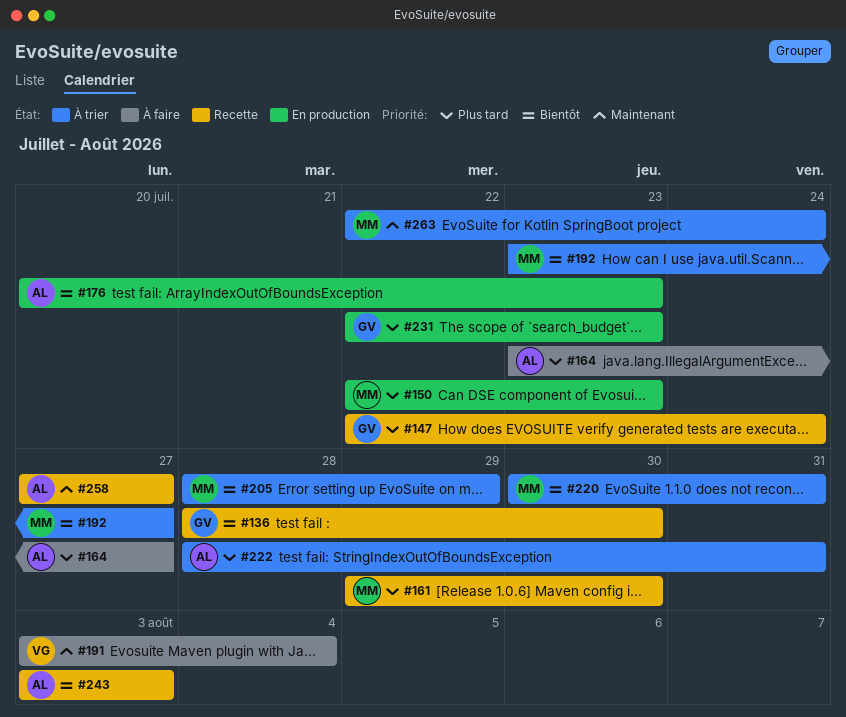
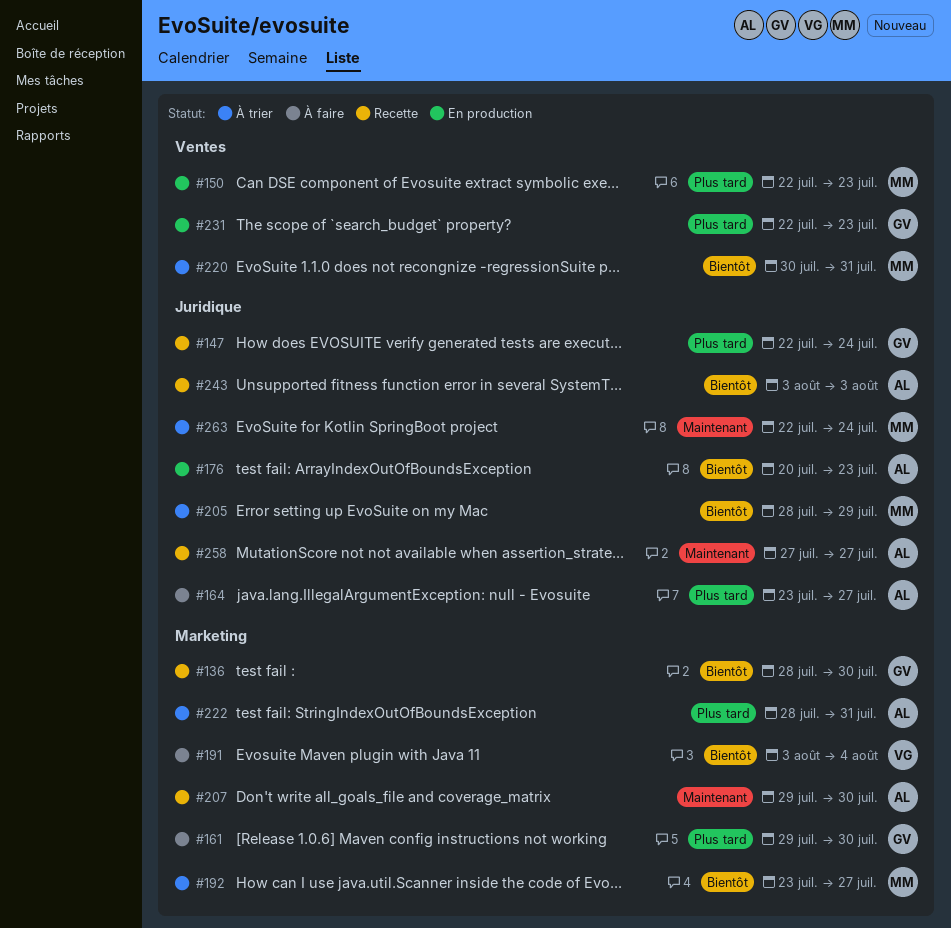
#161, status: Recette -> À faire
#161, owner: MM -> GV
#191, priority: Maintenant -> Bientôt
#207: none -> present

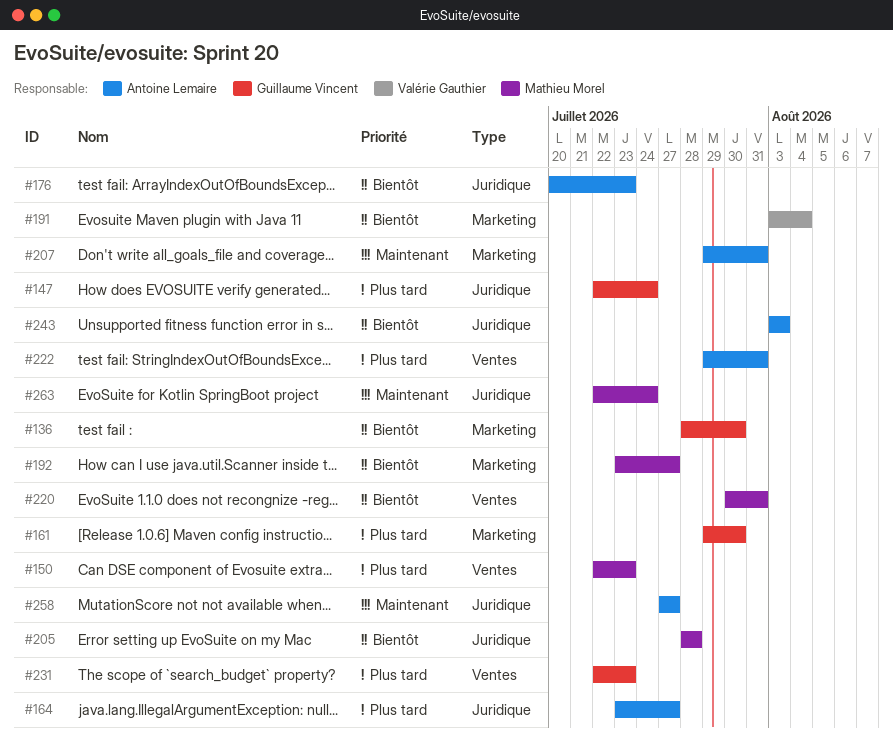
#205, due: Jul 29 -> Jul 28
#207, due: Jul 30 -> Jul 31
#222, label: Marketing -> Ventes
#222, start: Jul 28 -> Jul 29

